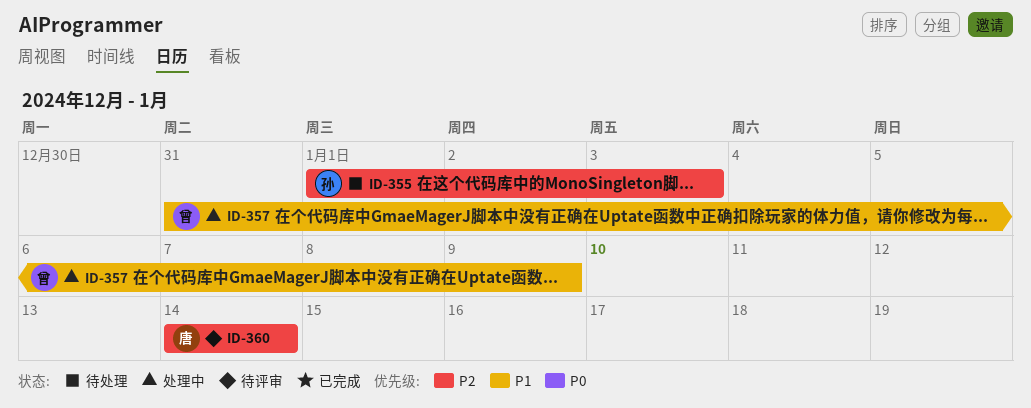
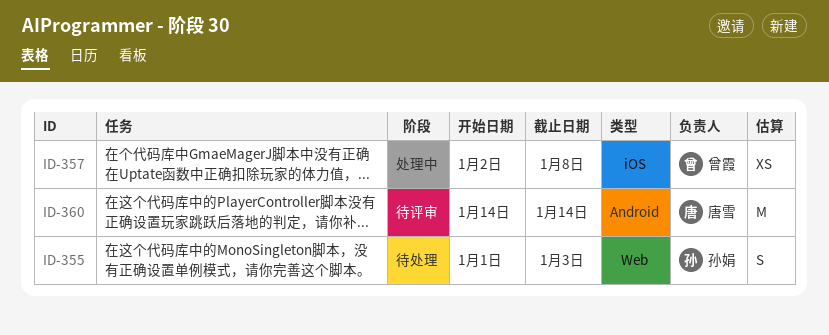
ID-357, start: Dec 31 -> Jan 2
ID-357, due: Jan 9 -> Jan 8

